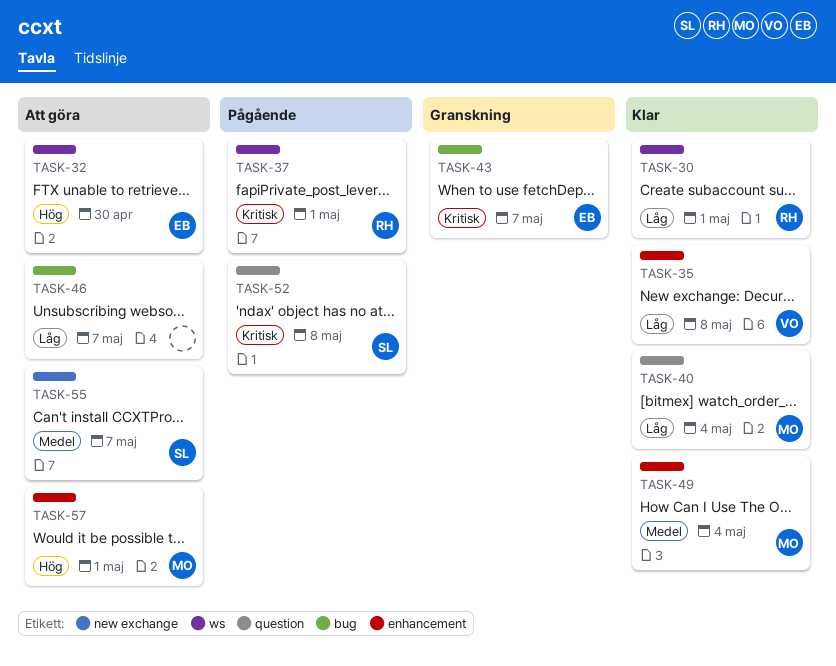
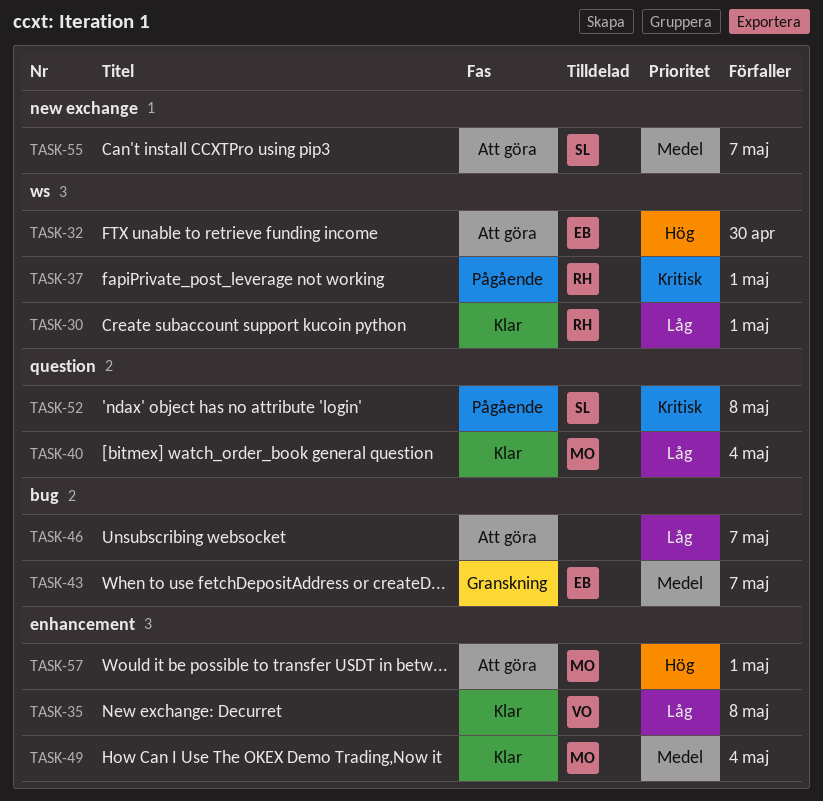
TASK-43, priority: Kritisk -> Medel

